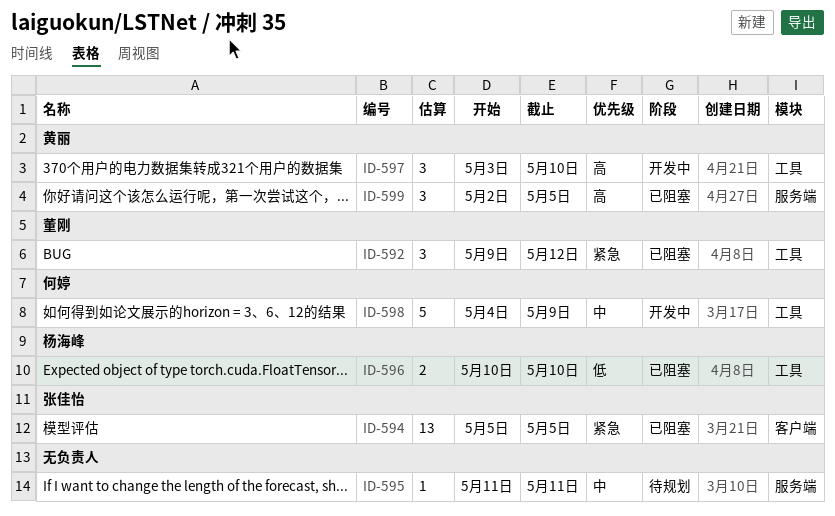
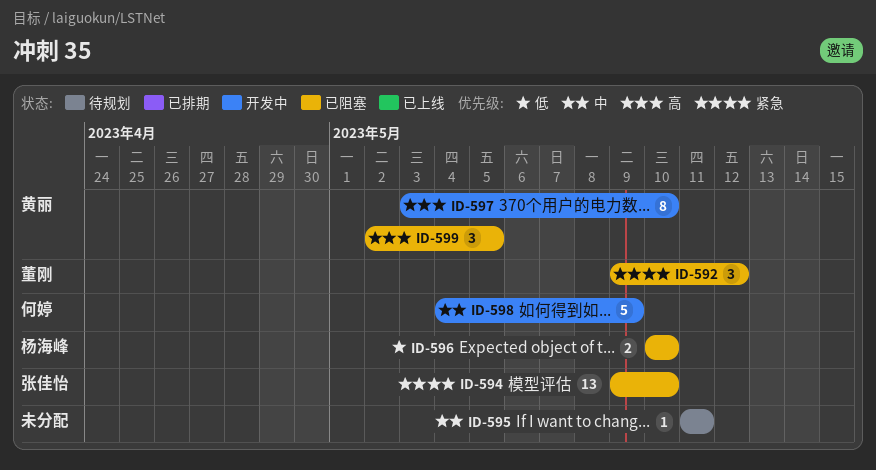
ID-594, start: May 5 -> May 9
ID-594, due: May 5 -> May 10
ID-597, estimate: 3 -> 8

